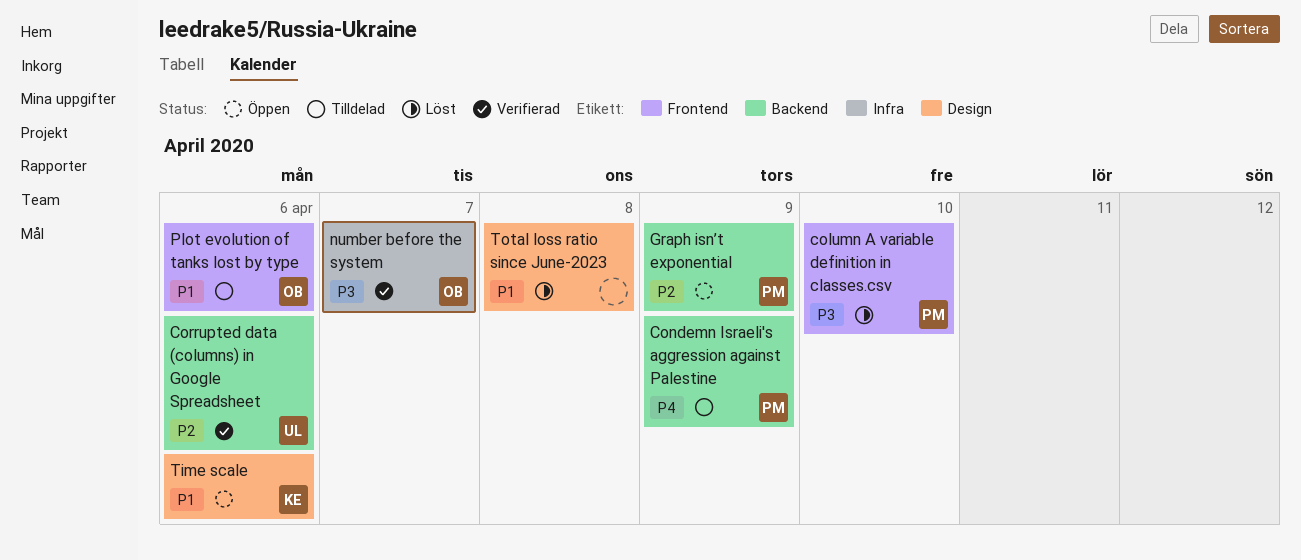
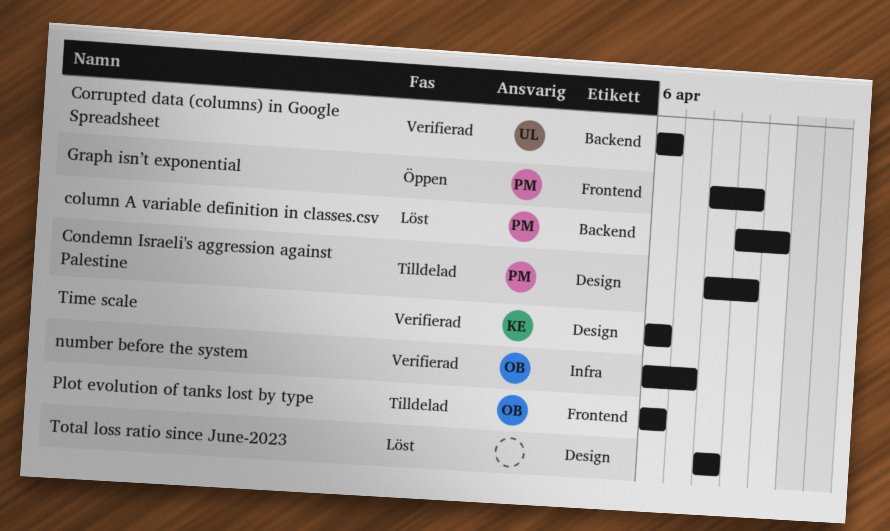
column A variable definition in classes.csv, label: Frontend -> Backend
Condemn Israeli's aggression against Palestine, label: Backend -> Design
Graph isn’t exponential, label: Backend -> Frontend
Time scale, status: Öppen -> Verifierad

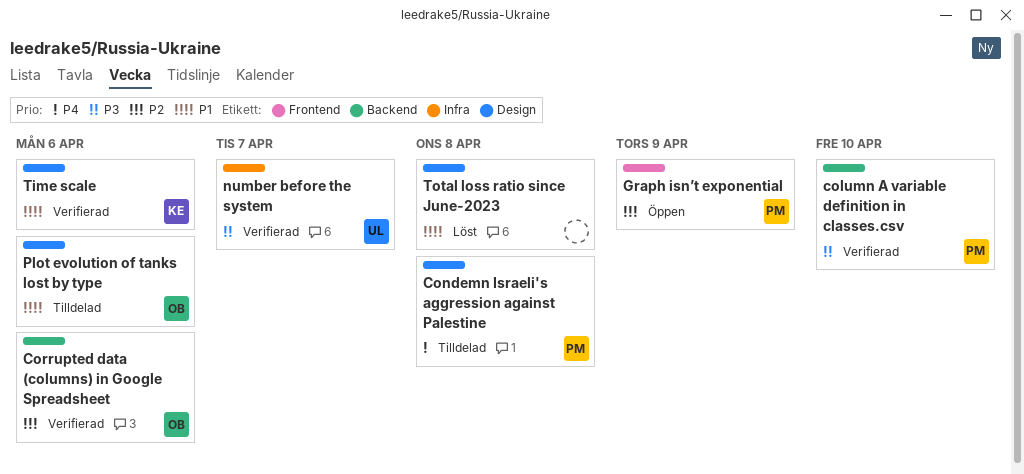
column A variable definition in classes.csv, status: Löst -> Verifierad
Condemn Israeli's aggression against Palestine, due: Apr 9 -> Apr 8
Corrupted data (columns) in Google Spreadsheet, owner: UL -> OB
number before the system, owner: OB -> UL
Plot evolution of tanks lost by type, label: Frontend -> Design

